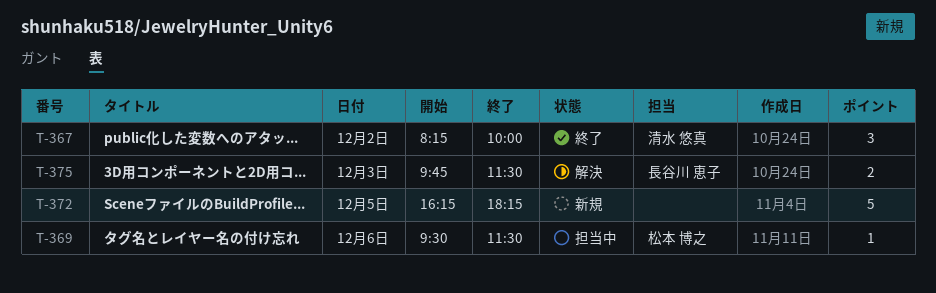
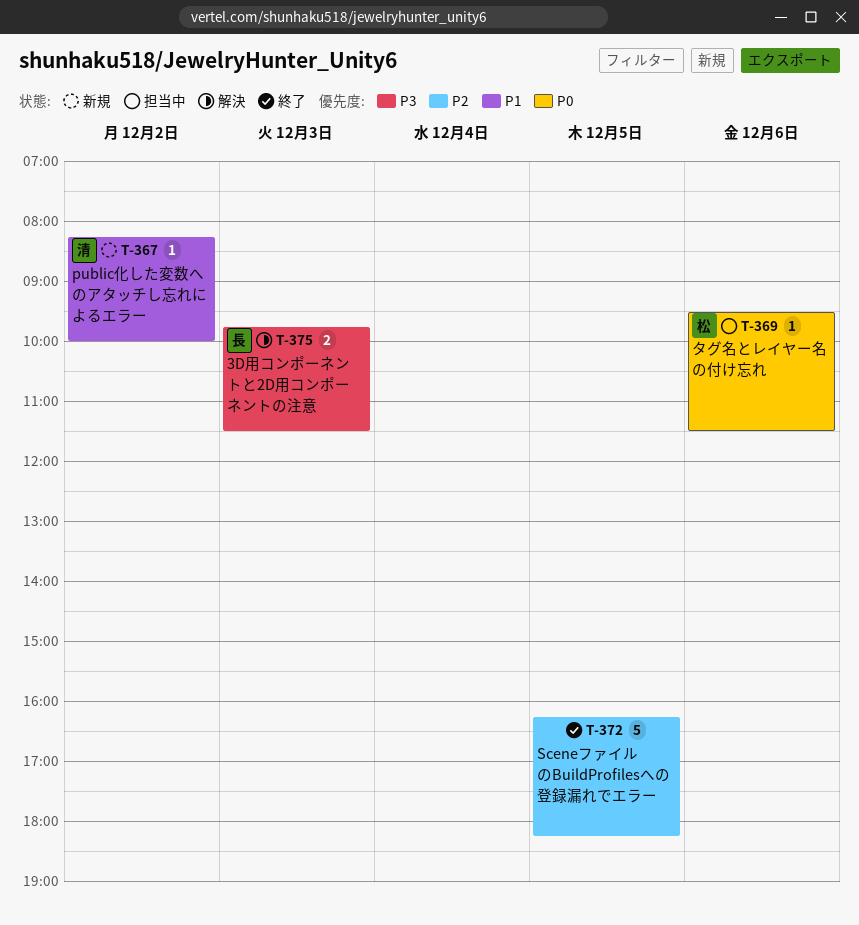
T-367, status: 終了 -> 新規
T-367, estimate: 3 -> 1
T-372, status: 新規 -> 終了

